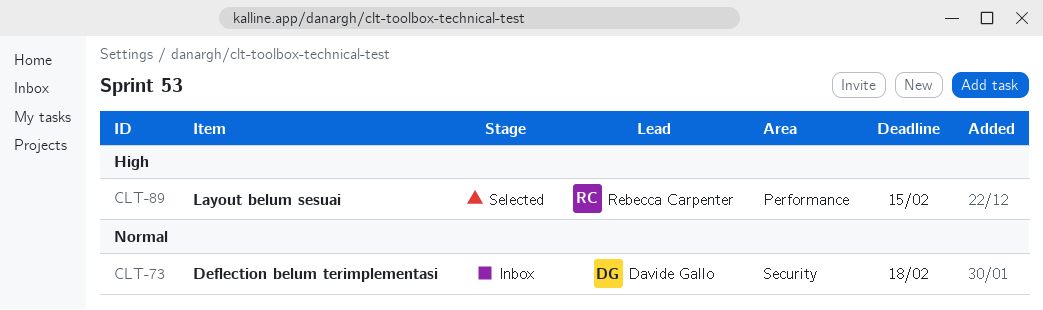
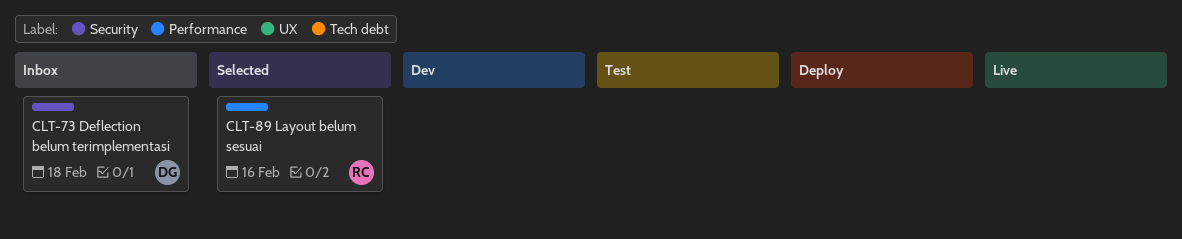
CLT-89, due: Feb 15 -> Feb 16

